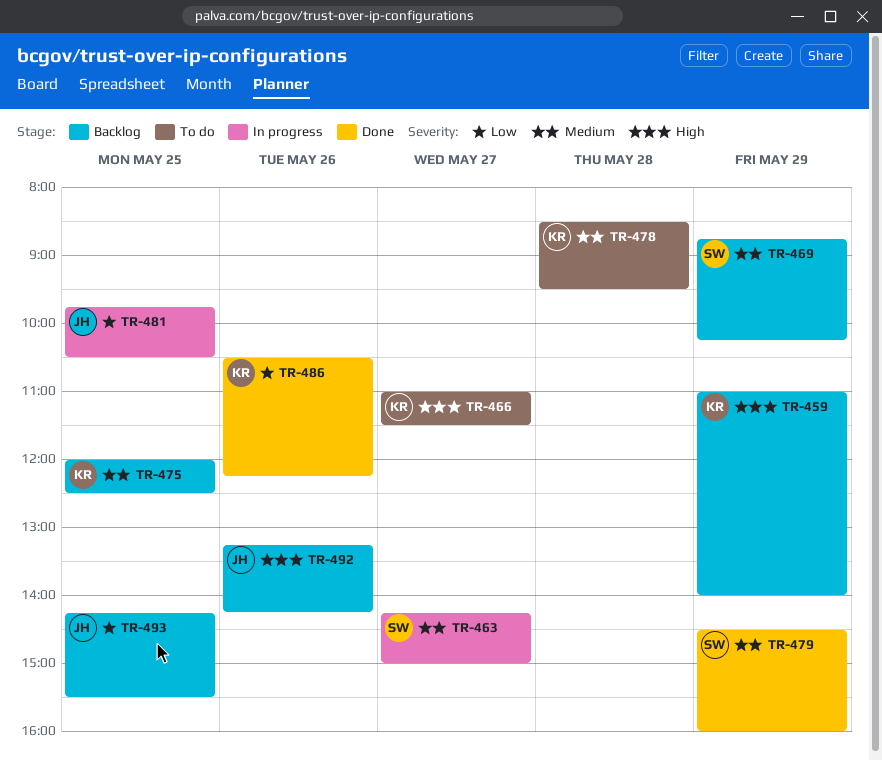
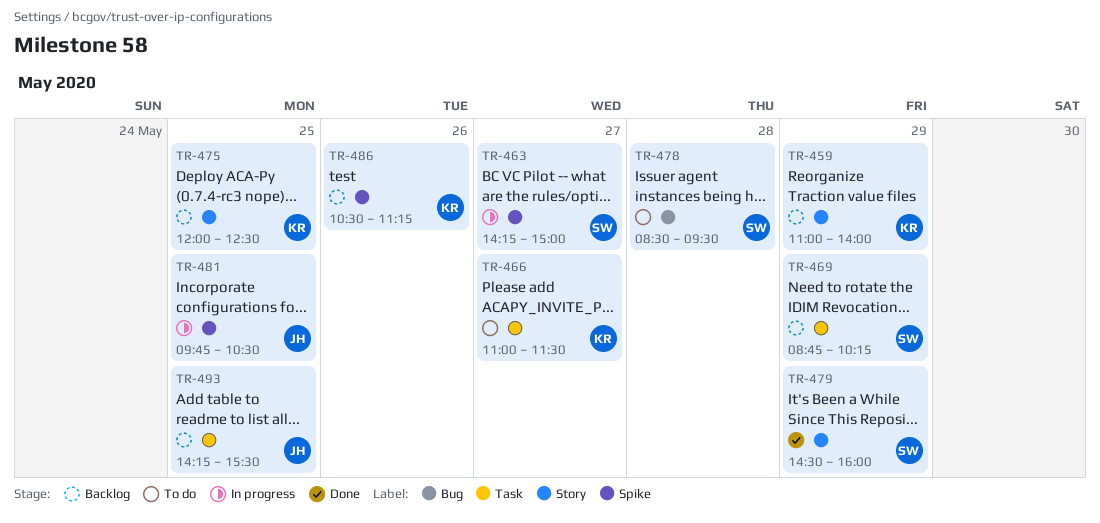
TR-478, owner: KR -> SW
TR-486, status: Done -> Backlog
TR-486, ends: 12:15 -> 11:15
TR-492: present -> none

